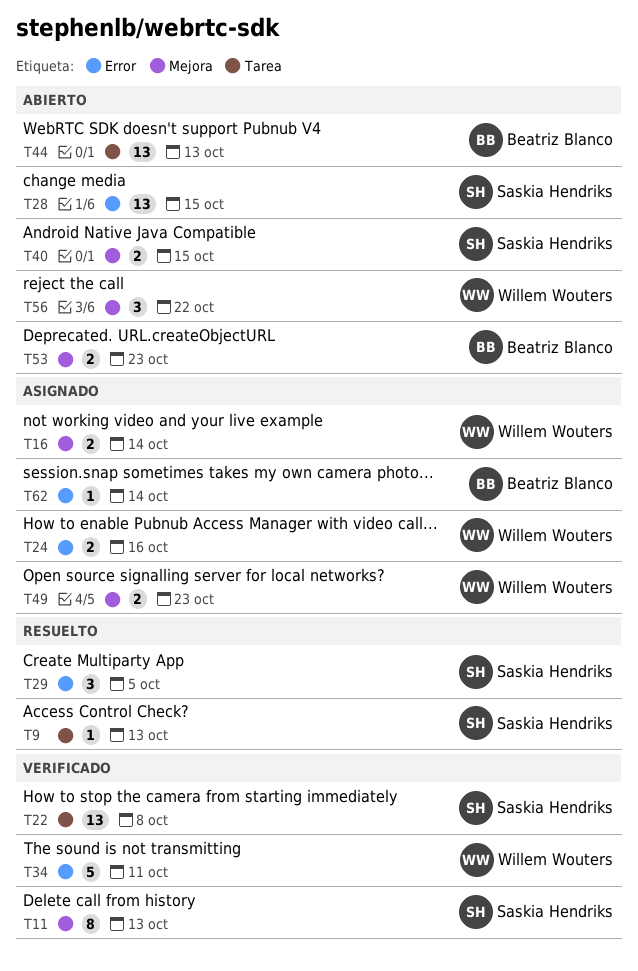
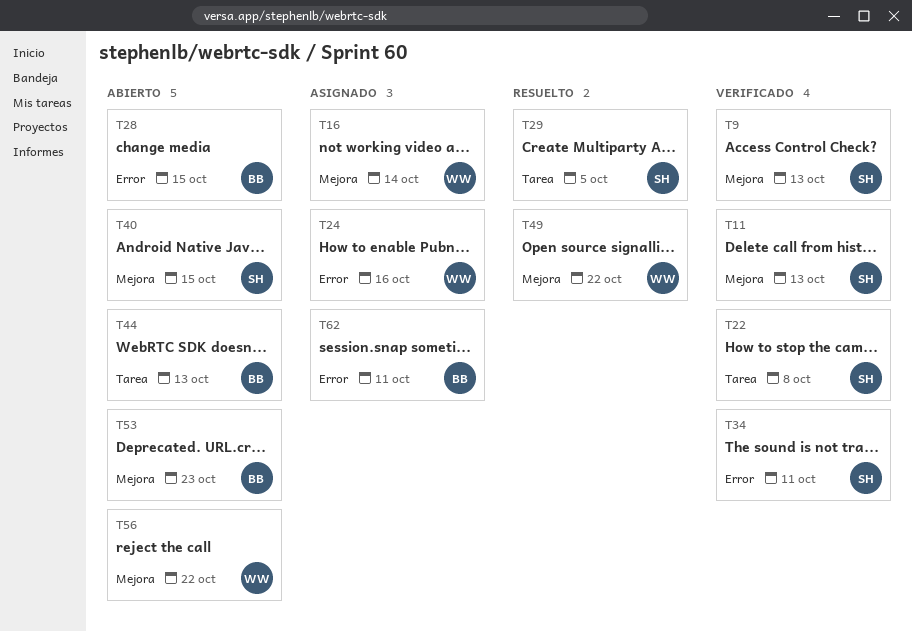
T9, status: Resuelto -> Verificado
T9, label: Tarea -> Mejora
T28, owner: Saskia Hendriks -> Beatriz Blanco
T29, label: Error -> Tarea
T34, owner: Willem Wouters -> Saskia Hendriks
T49, status: Asignado -> Resuelto
T49, due: Oct 23 -> Oct 22
T62, due: Oct 14 -> Oct 11

